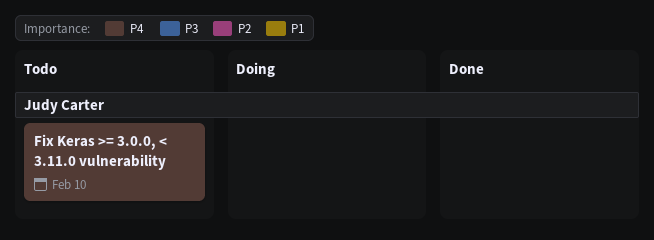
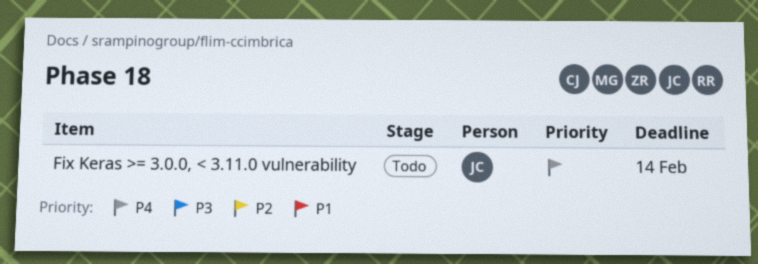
Fix Keras >= 3.0.0, < 3.11.0 vulnerability, due: Feb 10 -> Feb 14

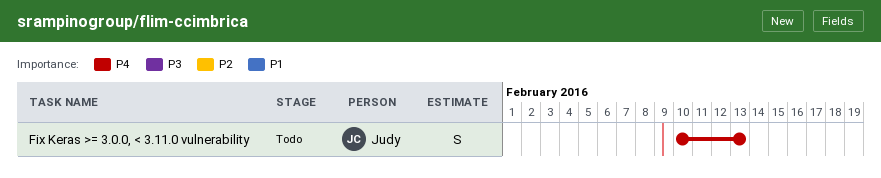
Fix Keras >= 3.0.0, < 3.11.0 vulnerability, due: Feb 14 -> Feb 13

